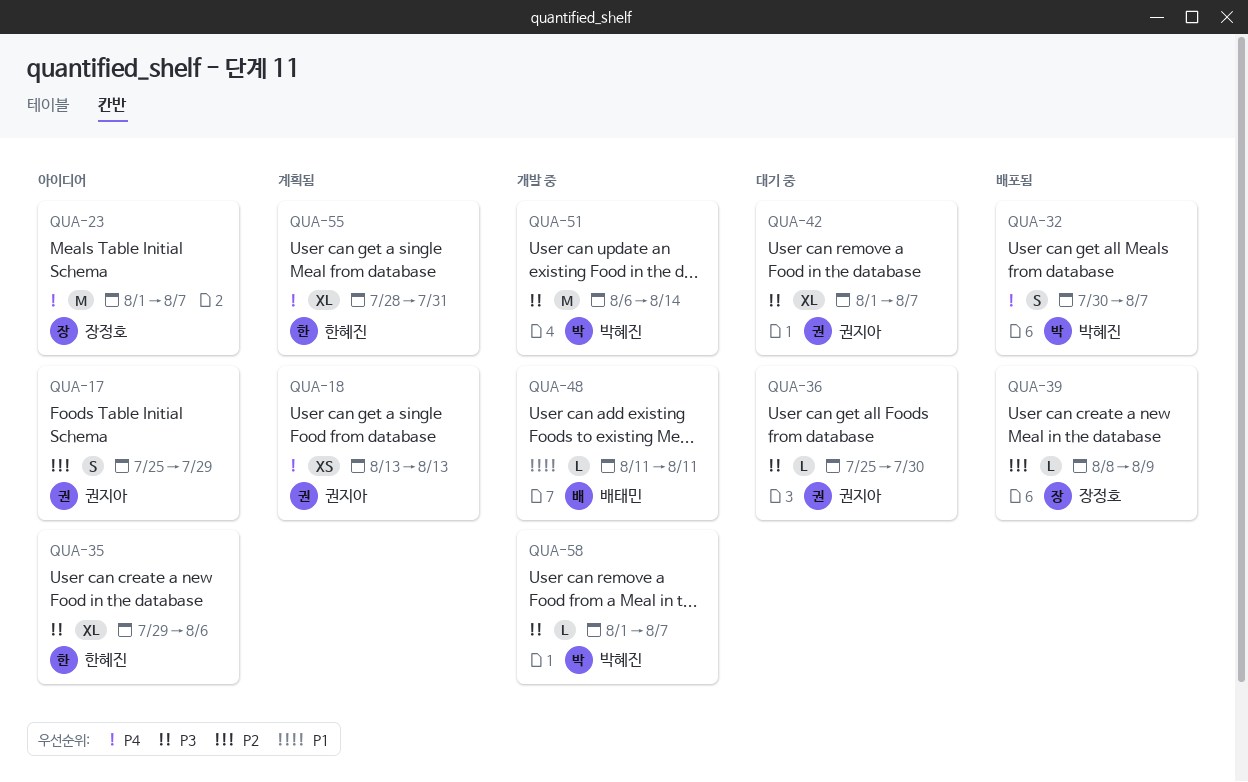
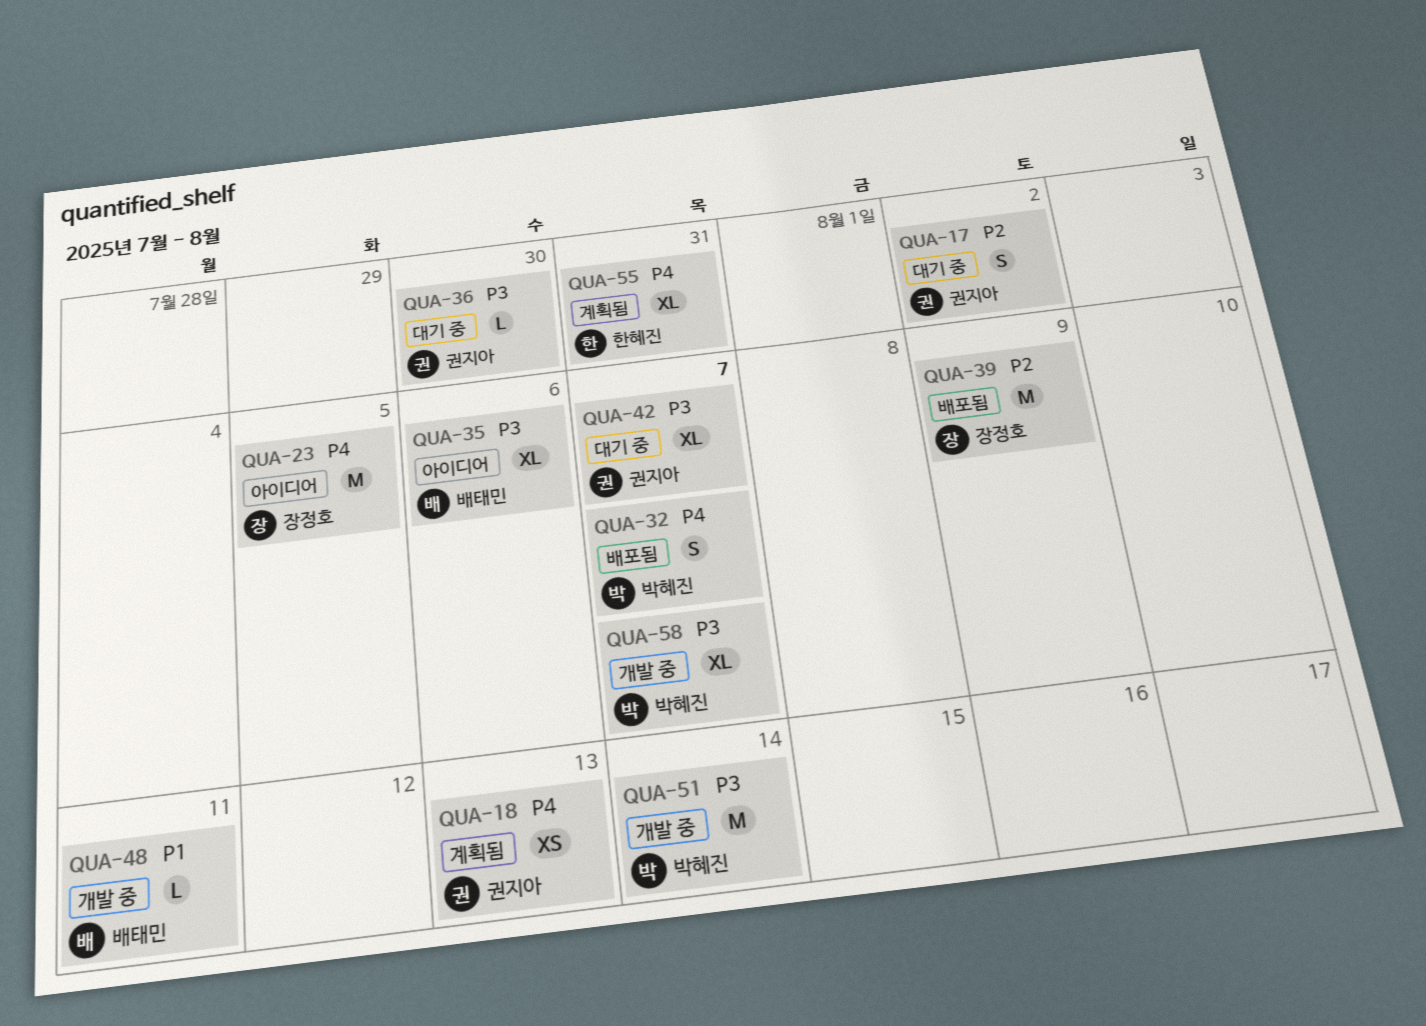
QUA-17, status: 아이디어 -> 대기 중
QUA-17, due: Jul 29 -> Aug 2
QUA-23, due: Aug 7 -> Aug 5
QUA-35, owner: 한혜진 -> 배태민
QUA-39, estimate: L -> M
QUA-58, estimate: L -> XL

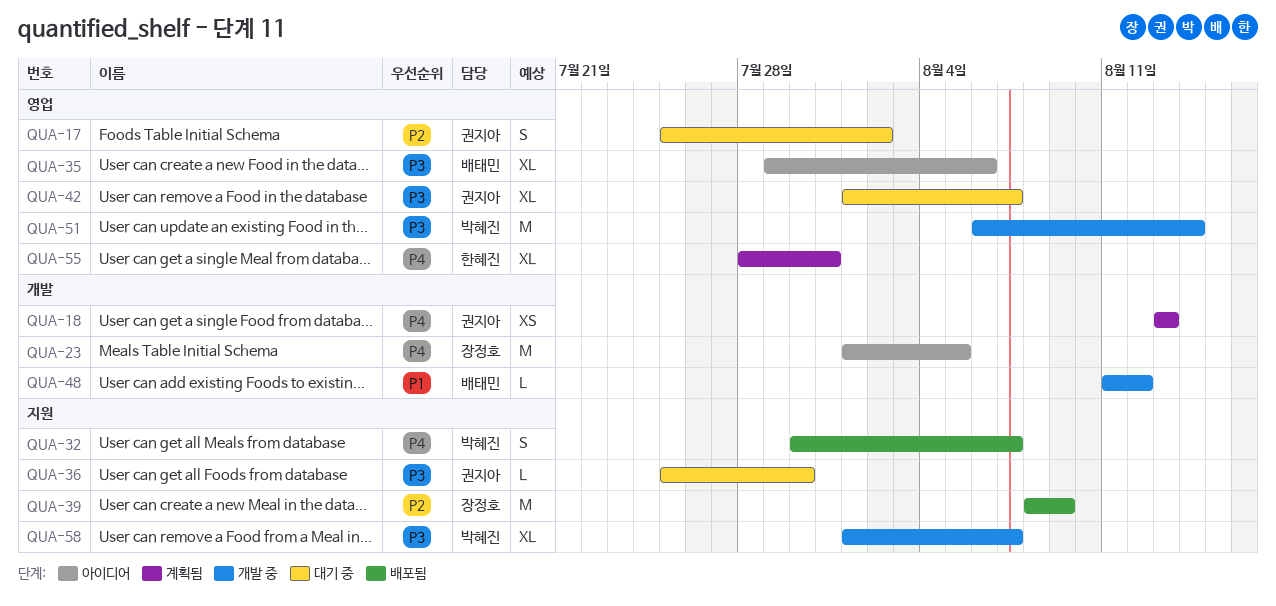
QUA-48, due: Aug 11 -> Aug 12

